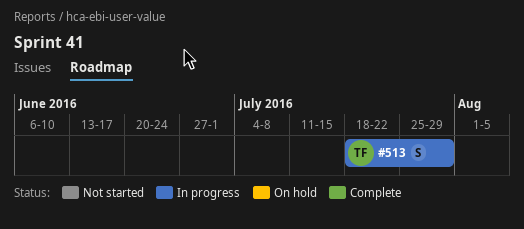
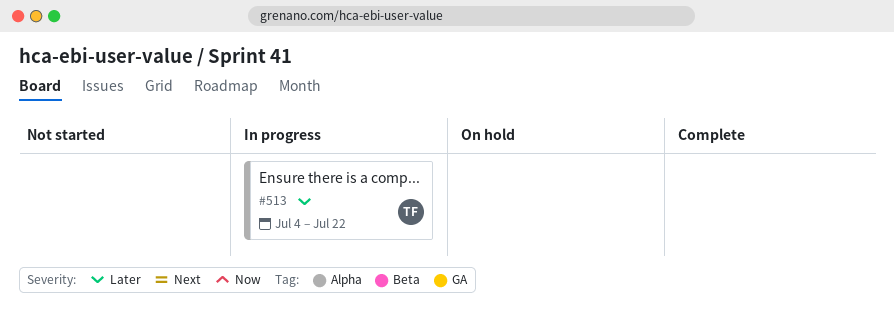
#513, start: Jul 18 -> Jul 4
#513, due: Jul 29 -> Jul 22

